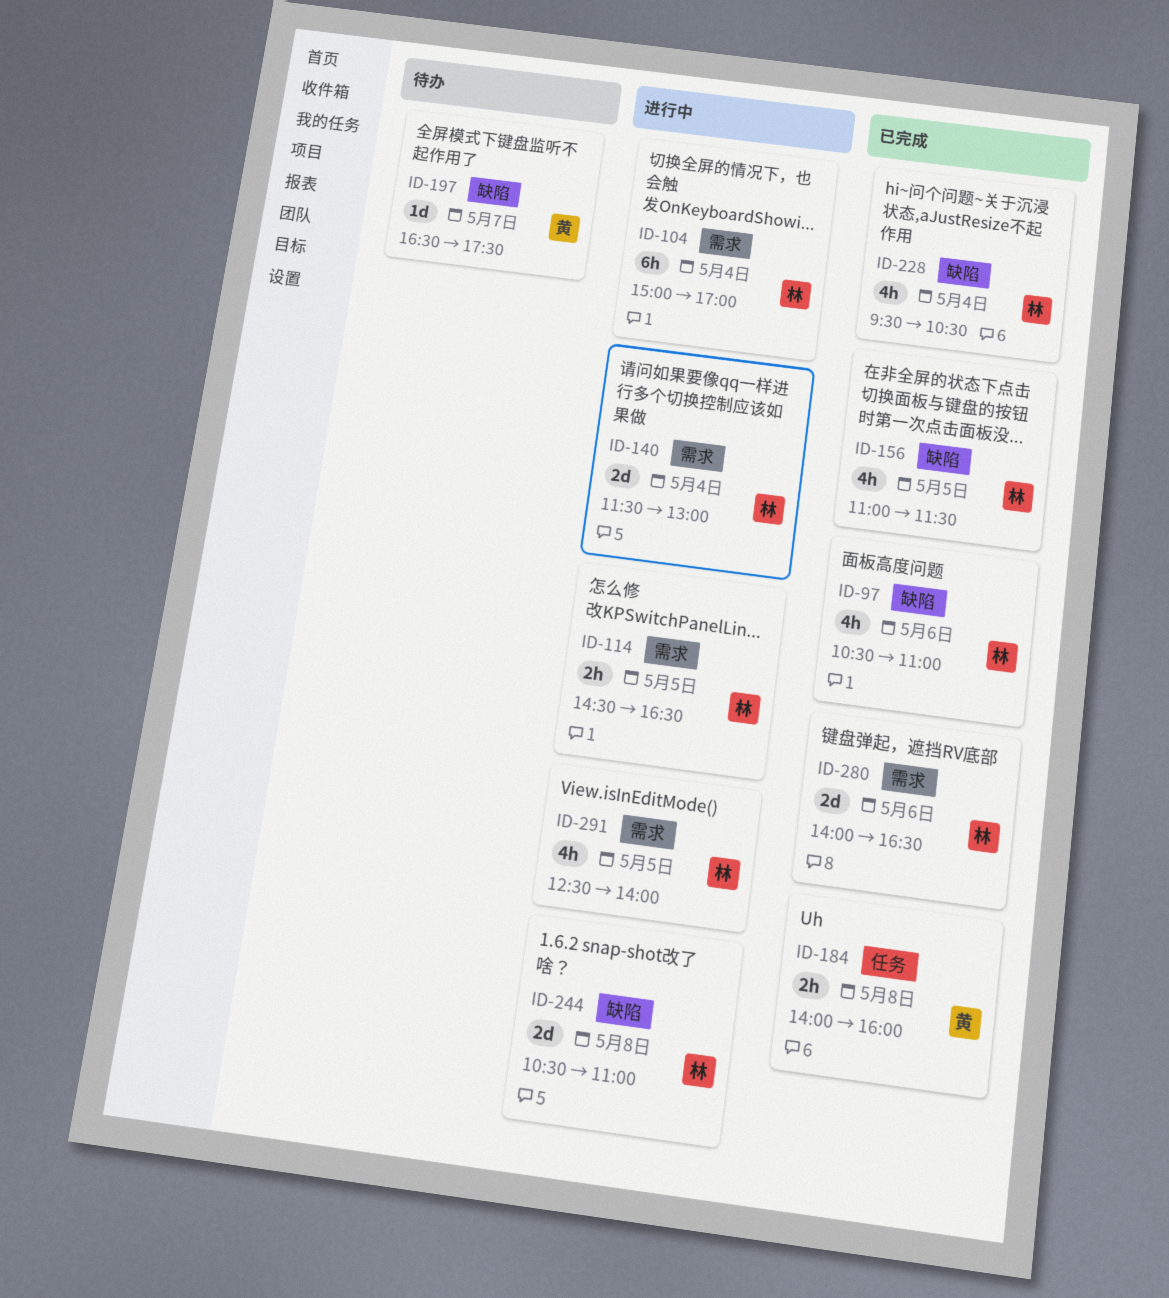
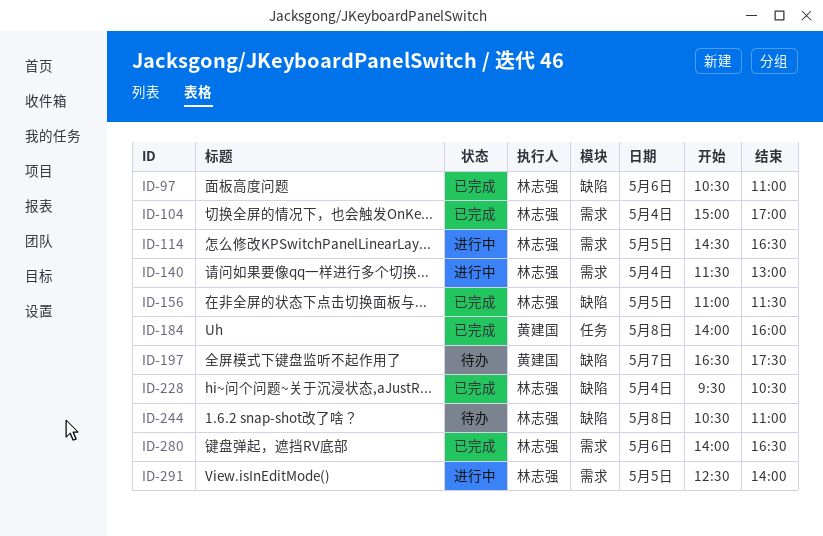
ID-104, status: 进行中 -> 已完成
ID-244, status: 进行中 -> 待办

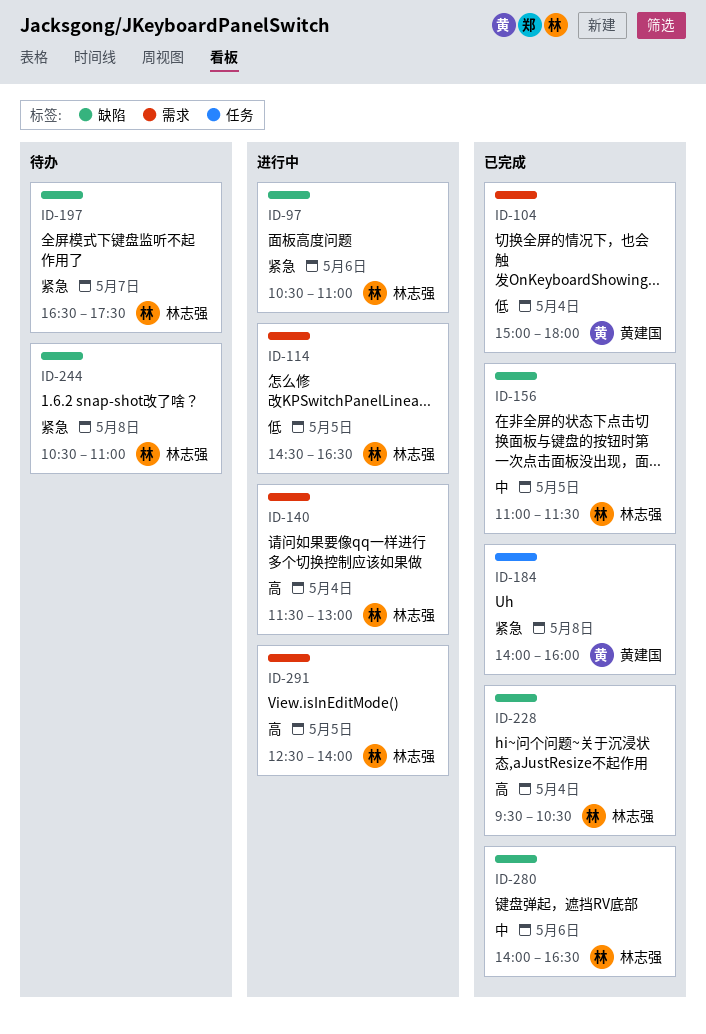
ID-97, status: 已完成 -> 进行中
ID-104, owner: 林志强 -> 黄建国
ID-104, ends: 17:00 -> 18:00
ID-197, owner: 黄建国 -> 林志强
ID-280, label: 需求 -> 缺陷

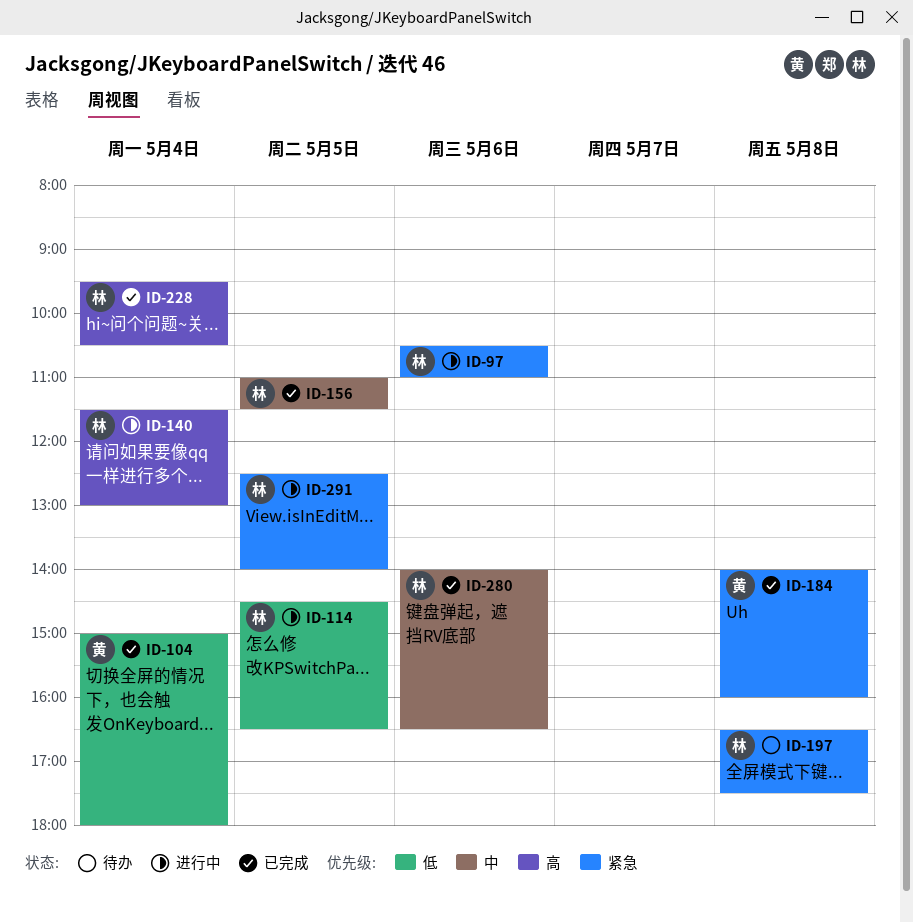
ID-197, day: May 7 -> May 8
ID-244: present -> none
ID-291, priority: 高 -> 紧急

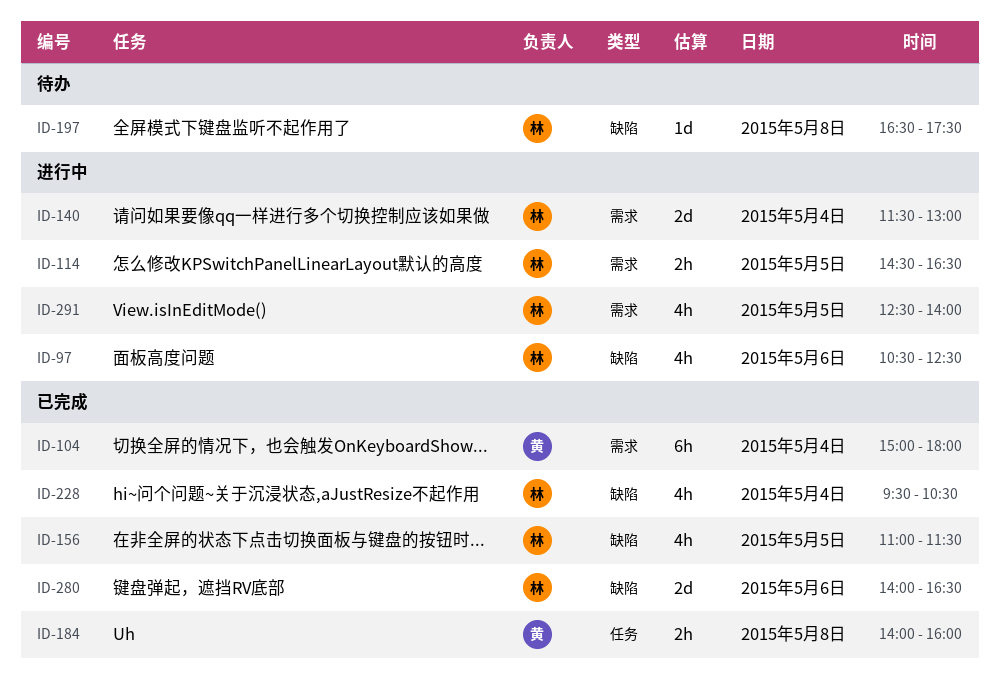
ID-97, ends: 11:00 -> 12:30

